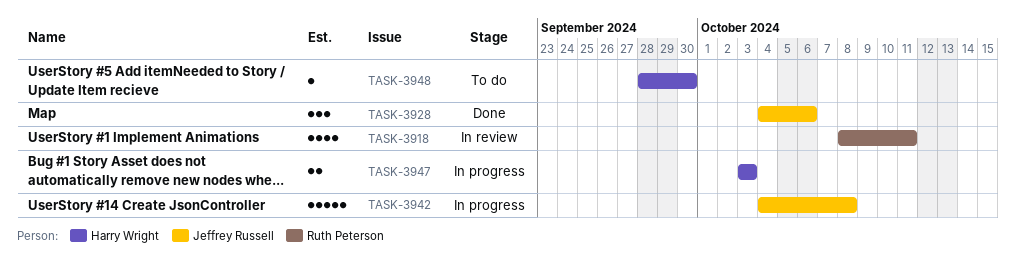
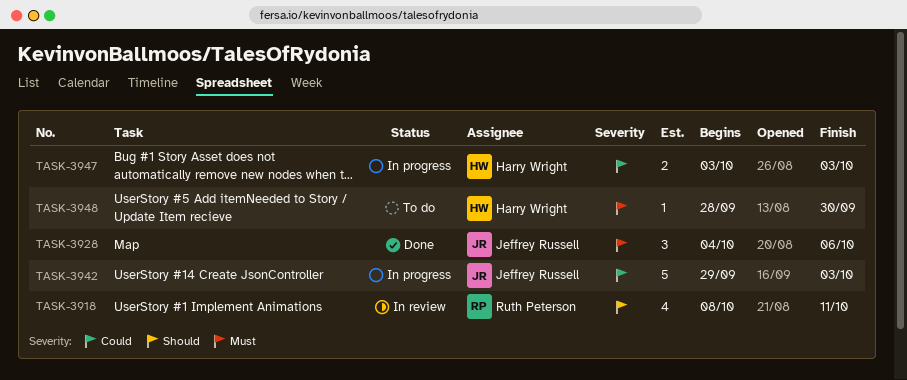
TASK-3942, start: Oct 4 -> Sep 29
TASK-3942, due: Oct 8 -> Oct 3

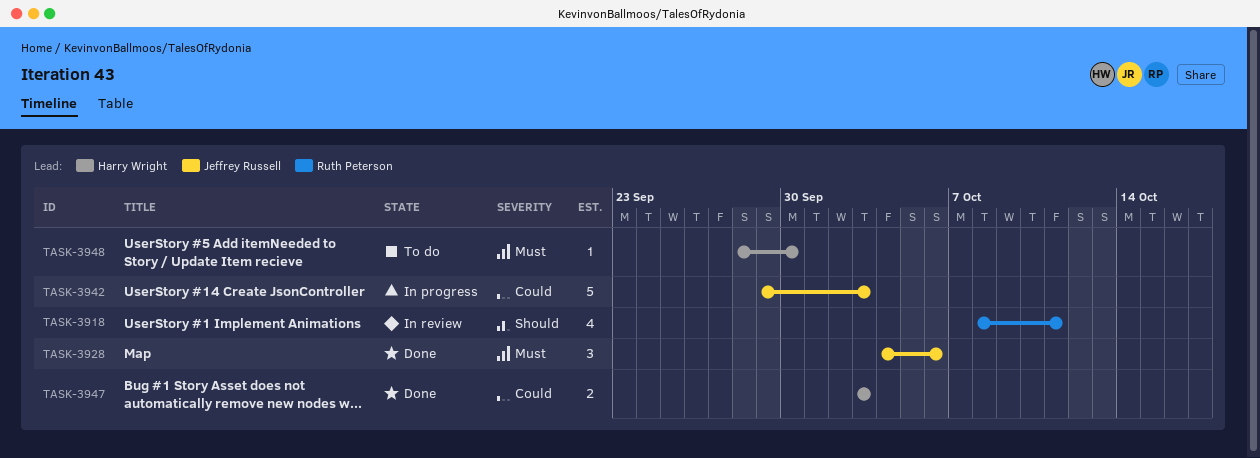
TASK-3947, status: In progress -> Done

